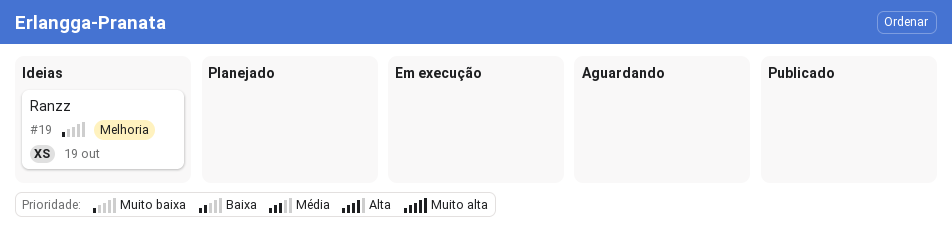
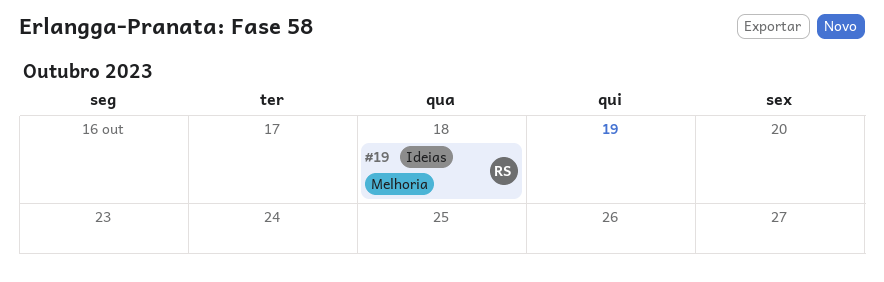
#19, due: Oct 19 -> Oct 18

